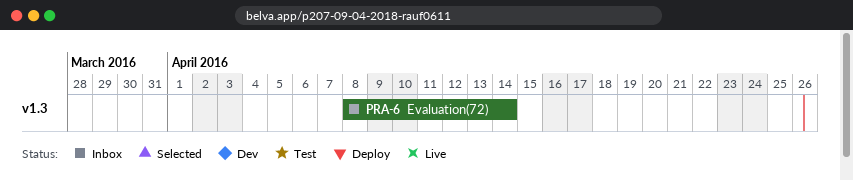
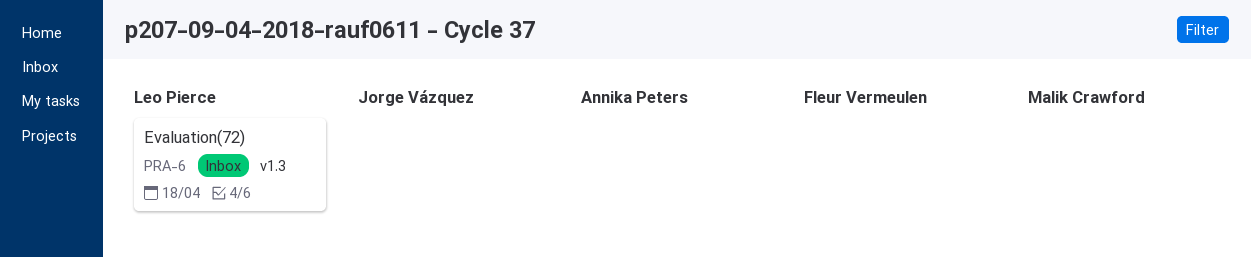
PRA-6, due: Apr 14 -> Apr 18

